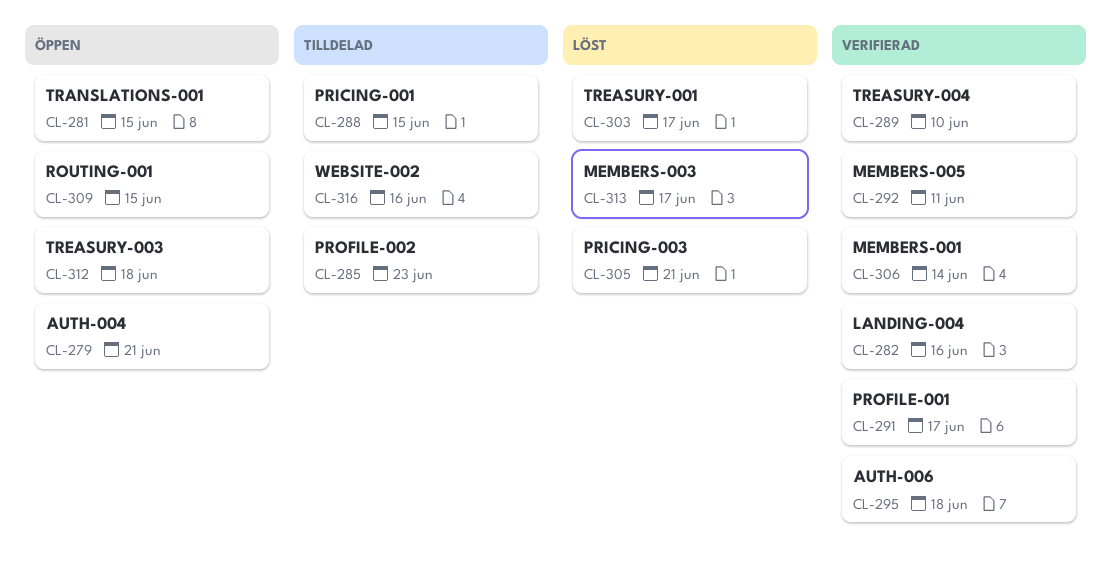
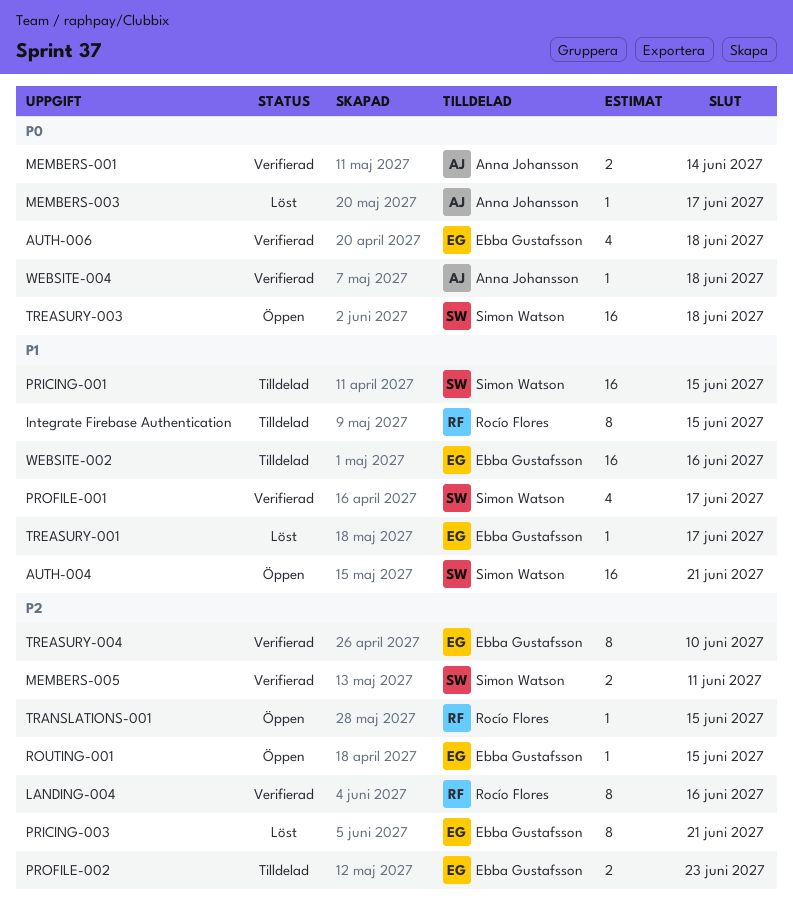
Integrate Firebase Authentication: none -> present
WEBSITE-004: none -> present

